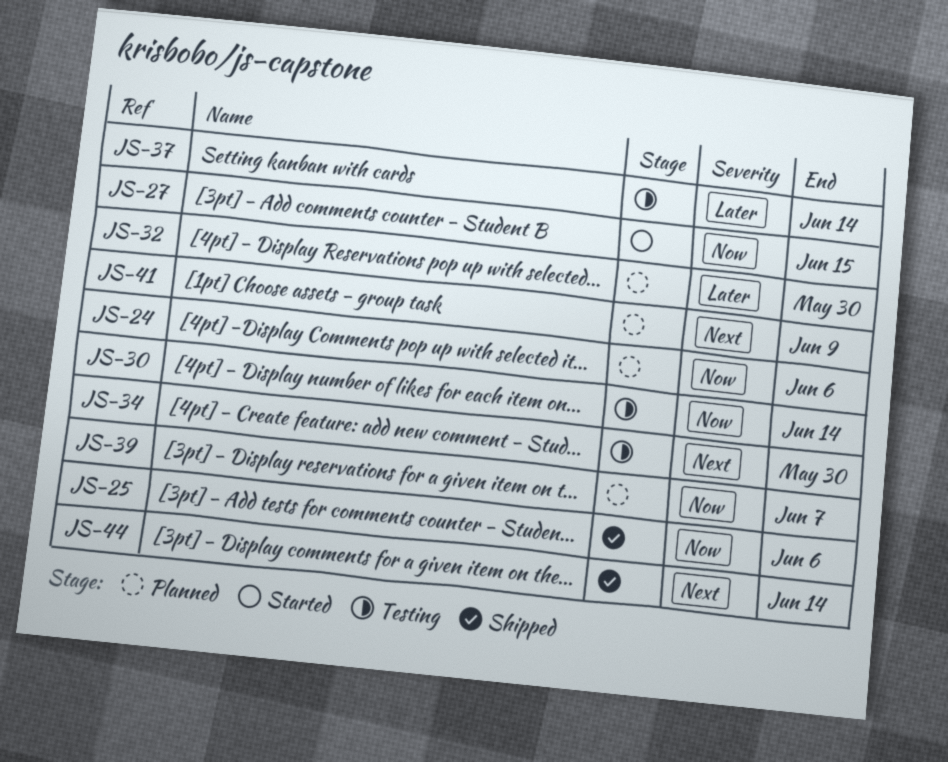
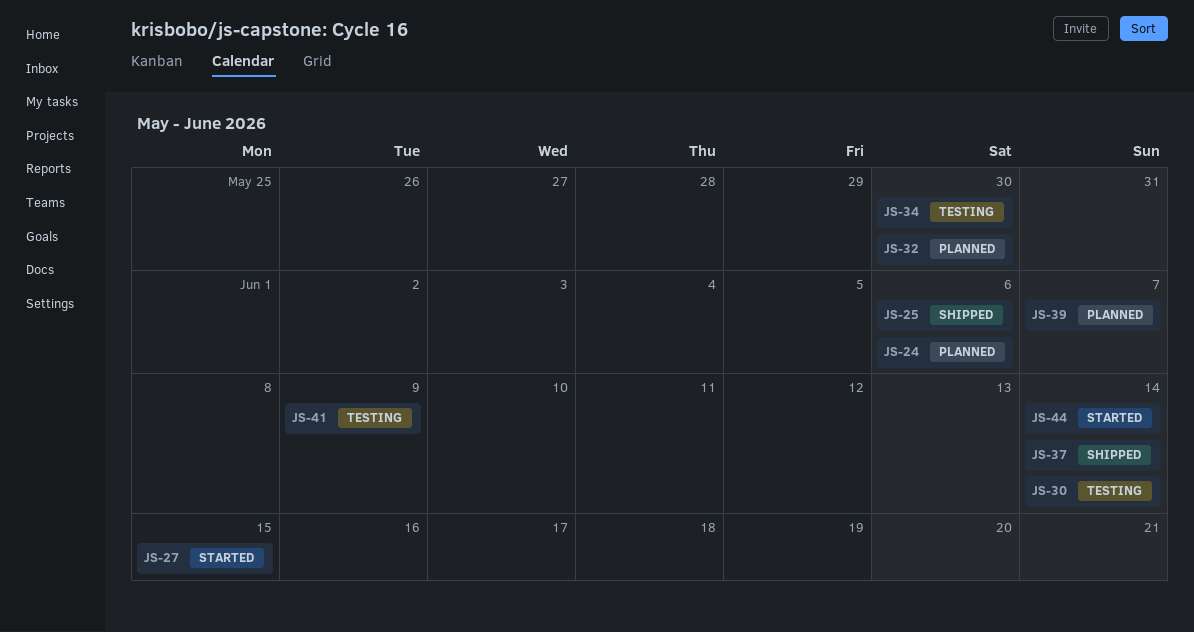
JS-37, status: Testing -> Shipped
JS-41, status: Planned -> Testing
JS-44, status: Shipped -> Started

